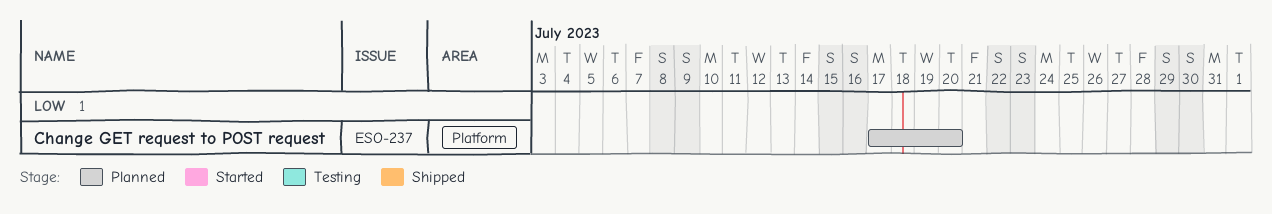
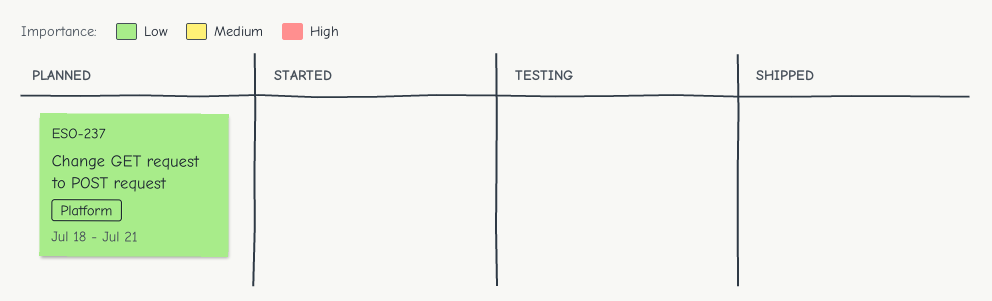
ESO-237, start: Jul 17 -> Jul 18
ESO-237, due: Jul 20 -> Jul 21

